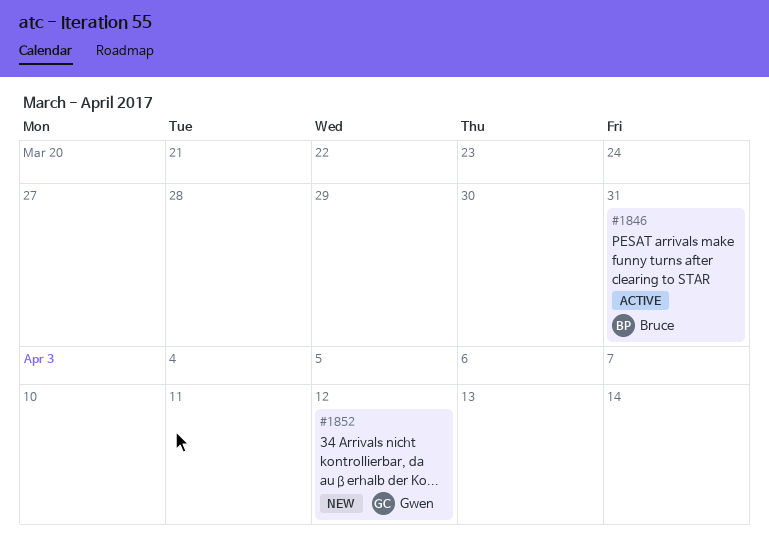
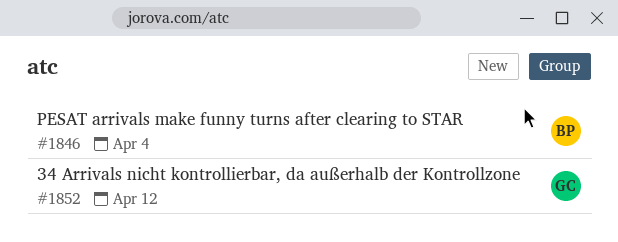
#1846, due: Mar 31 -> Apr 4

